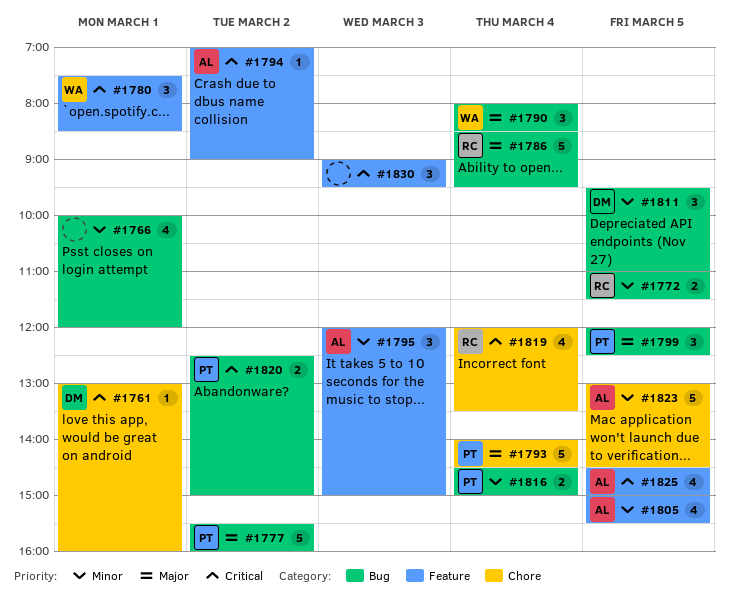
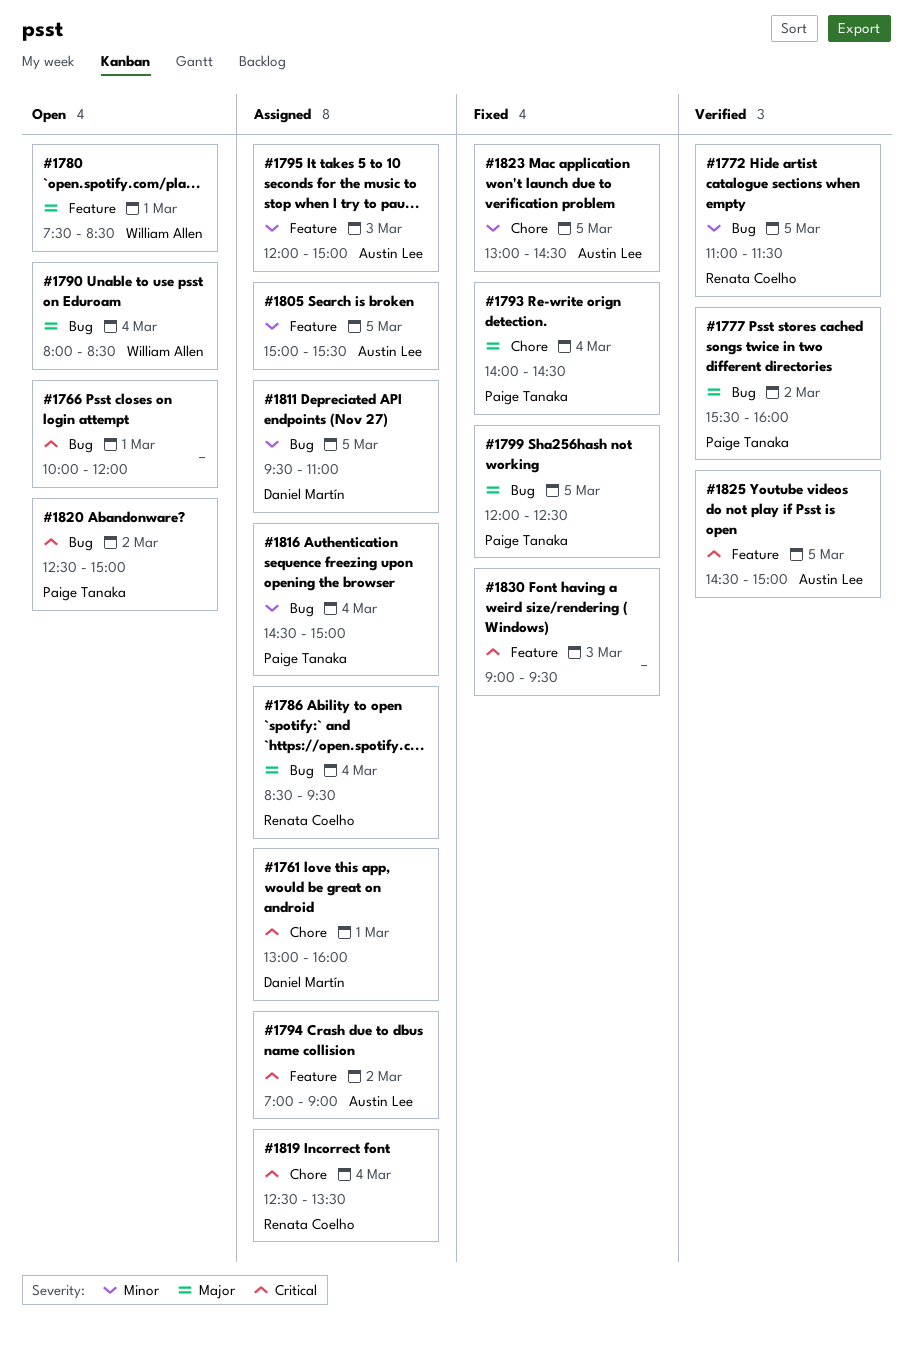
#1766, priority: Minor -> Critical
#1780, priority: Critical -> Major
#1819, begins: 12:00 -> 12:30

